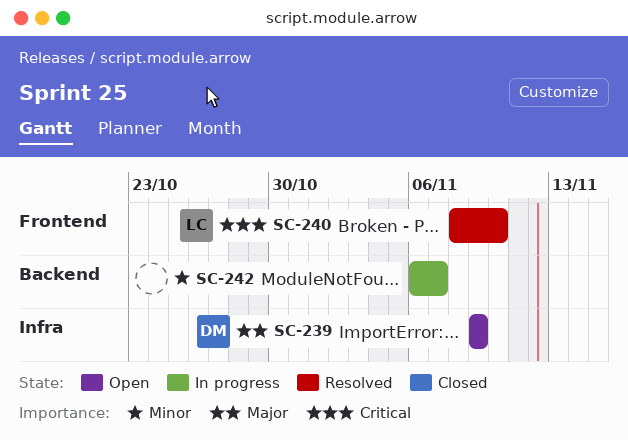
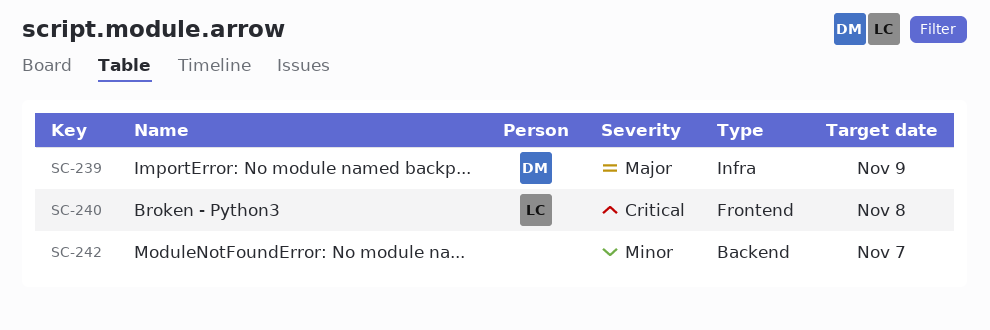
SC-240, due: Nov 10 -> Nov 8

